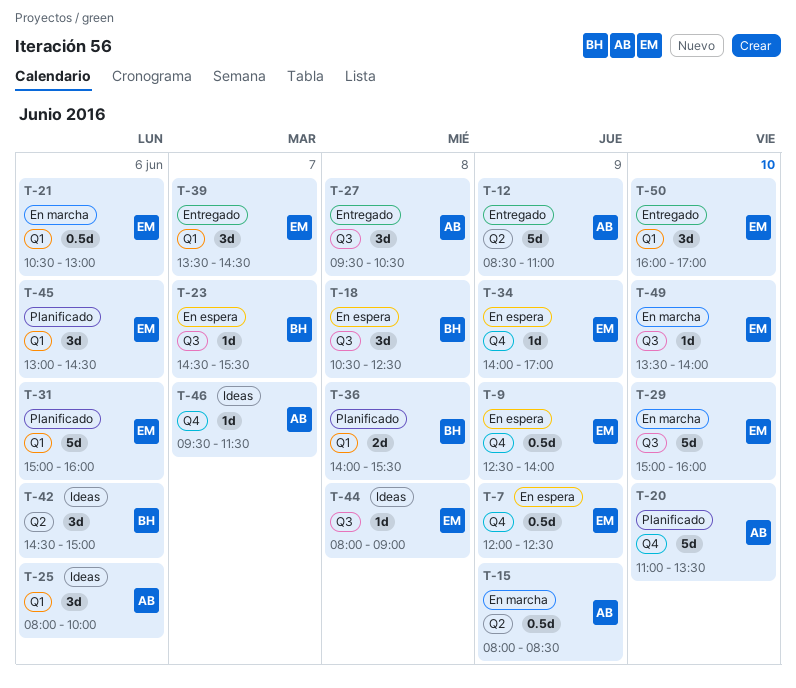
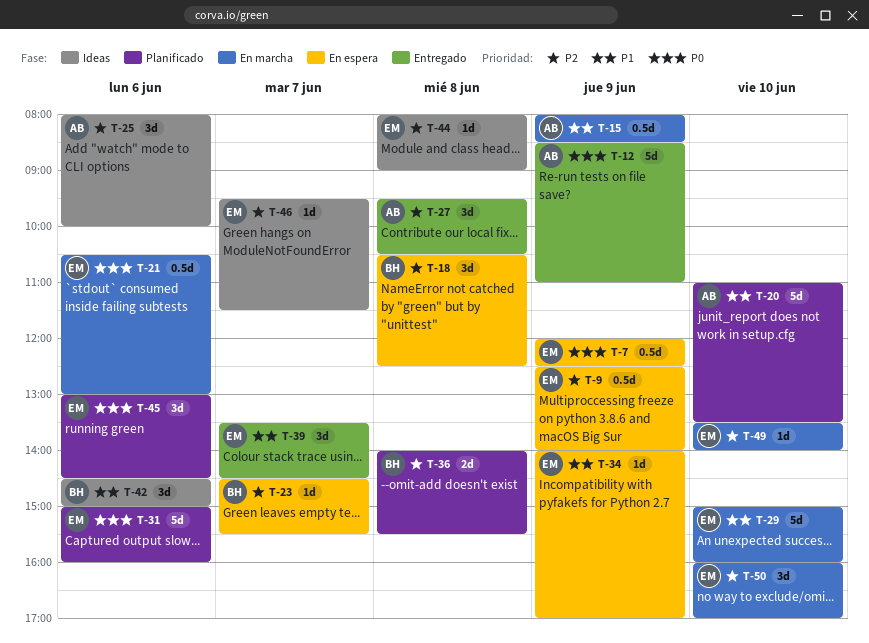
T-46, owner: AB -> EM
T-50, status: Entregado -> En marcha

